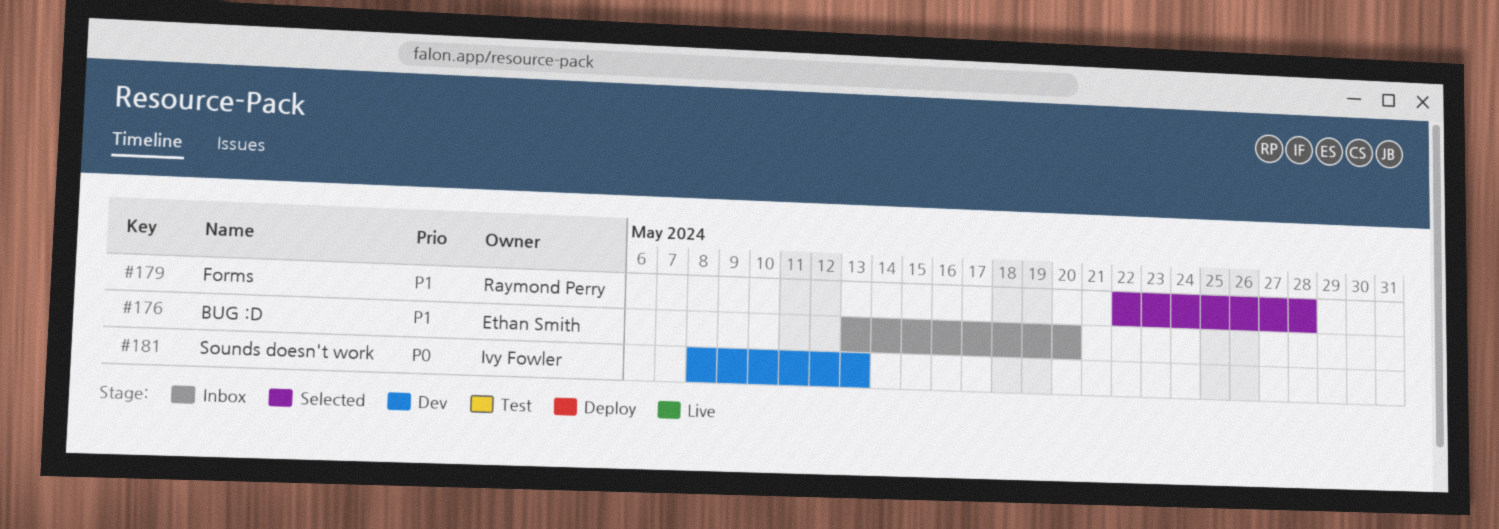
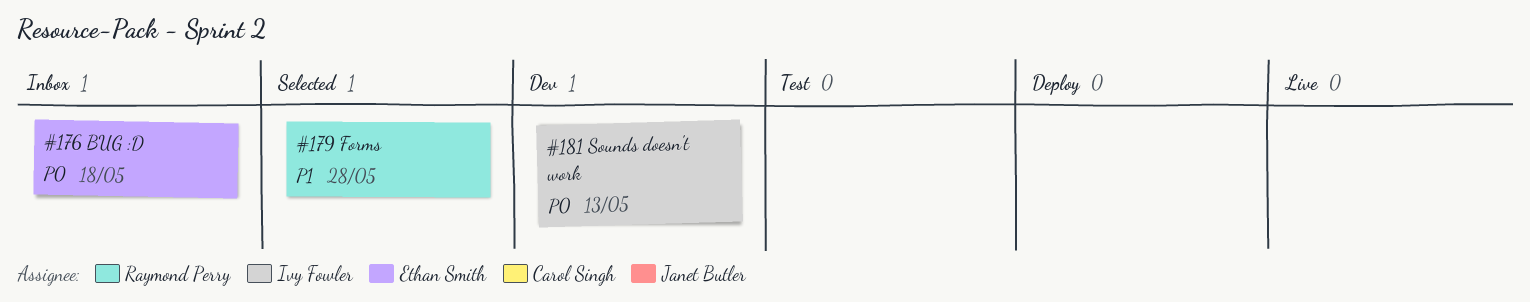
#176, priority: P1 -> P0
#176, due: May 20 -> May 18

